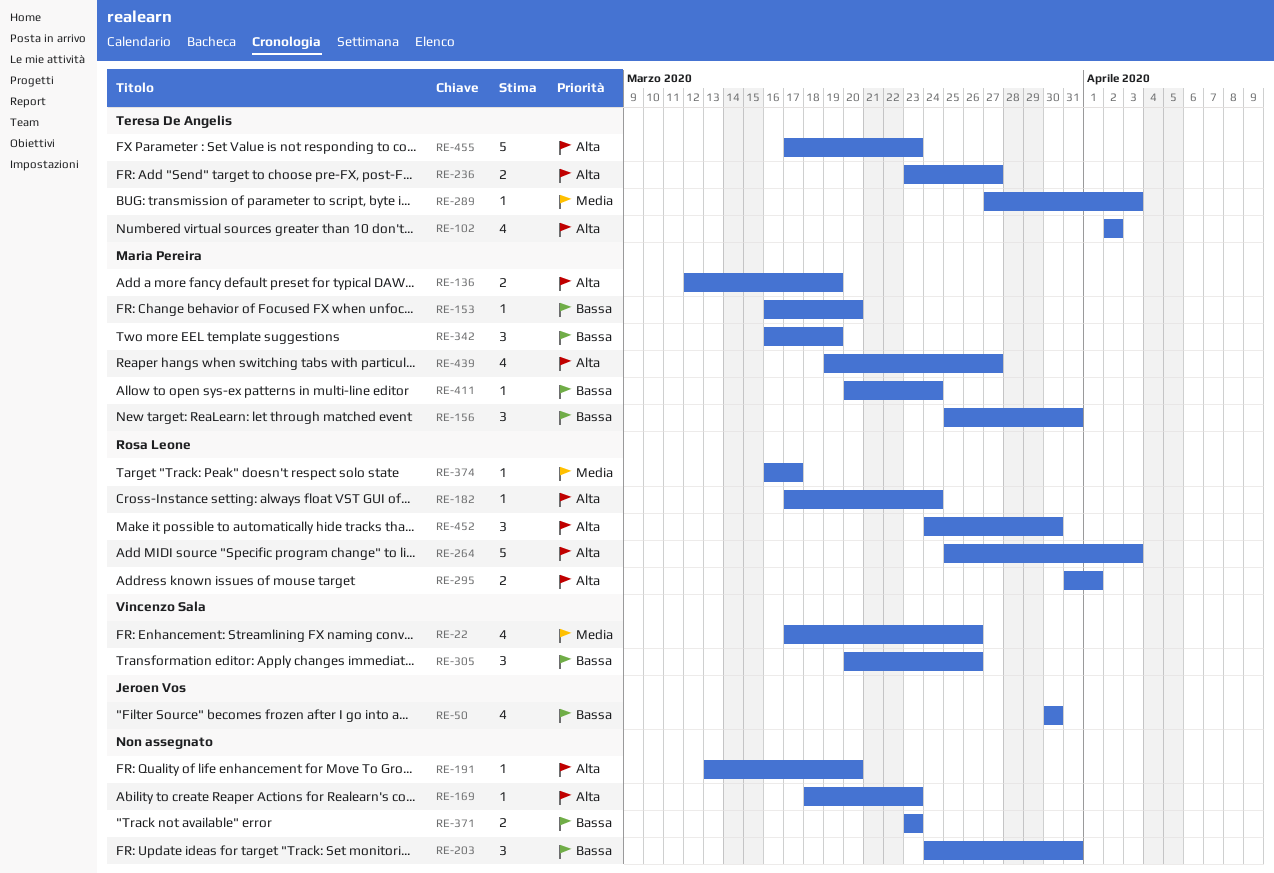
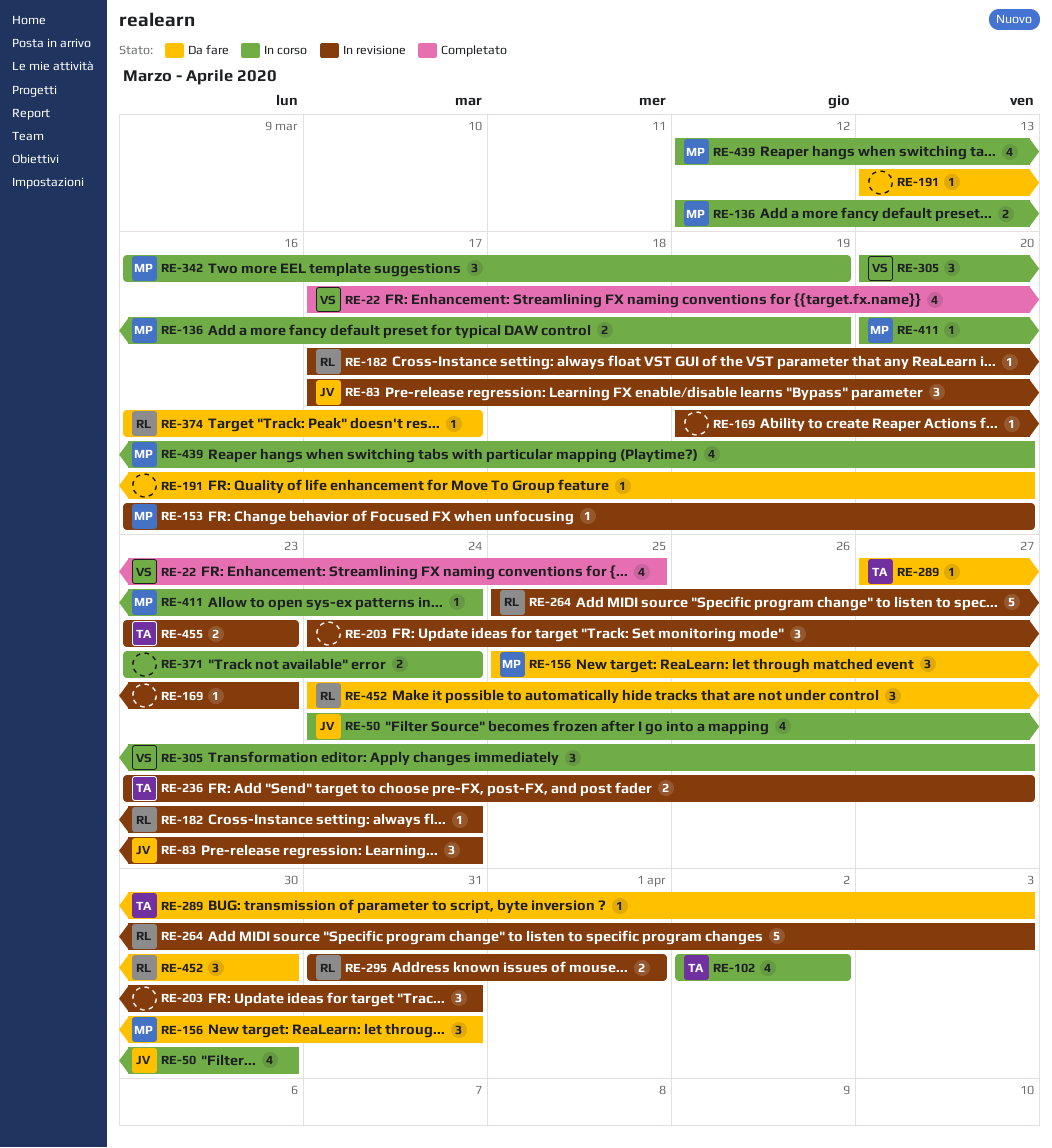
RE-22, due: Mar 26 -> Mar 25
RE-50, start: Mar 30 -> Mar 24
RE-83: none -> present
RE-169, start: Mar 18 -> Mar 19
RE-305, due: Mar 26 -> Mar 27
RE-371, due: Mar 23 -> Mar 24
RE-439, start: Mar 19 -> Mar 12
RE-439, due: Mar 27 -> Mar 20
RE-455, estimate: 5 -> 2
RE-455, start: Mar 17 -> Mar 23

